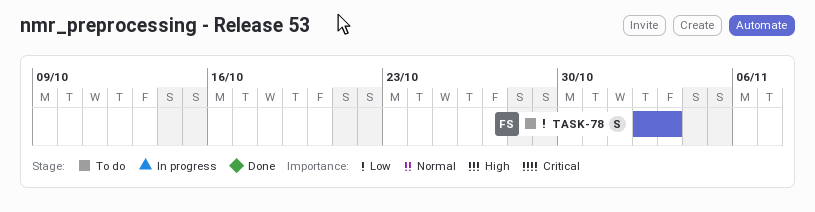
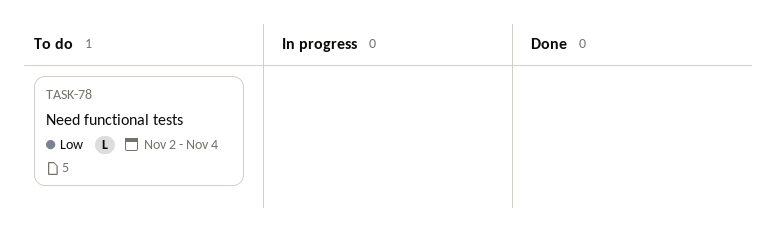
TASK-78, estimate: S -> L
TASK-78, due: Nov 3 -> Nov 4

